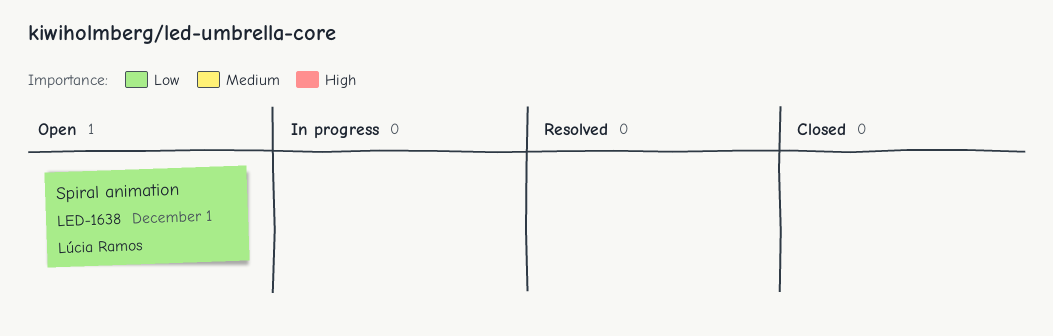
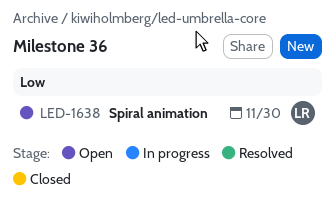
LED-1638, due: Dec 1 -> Nov 30

